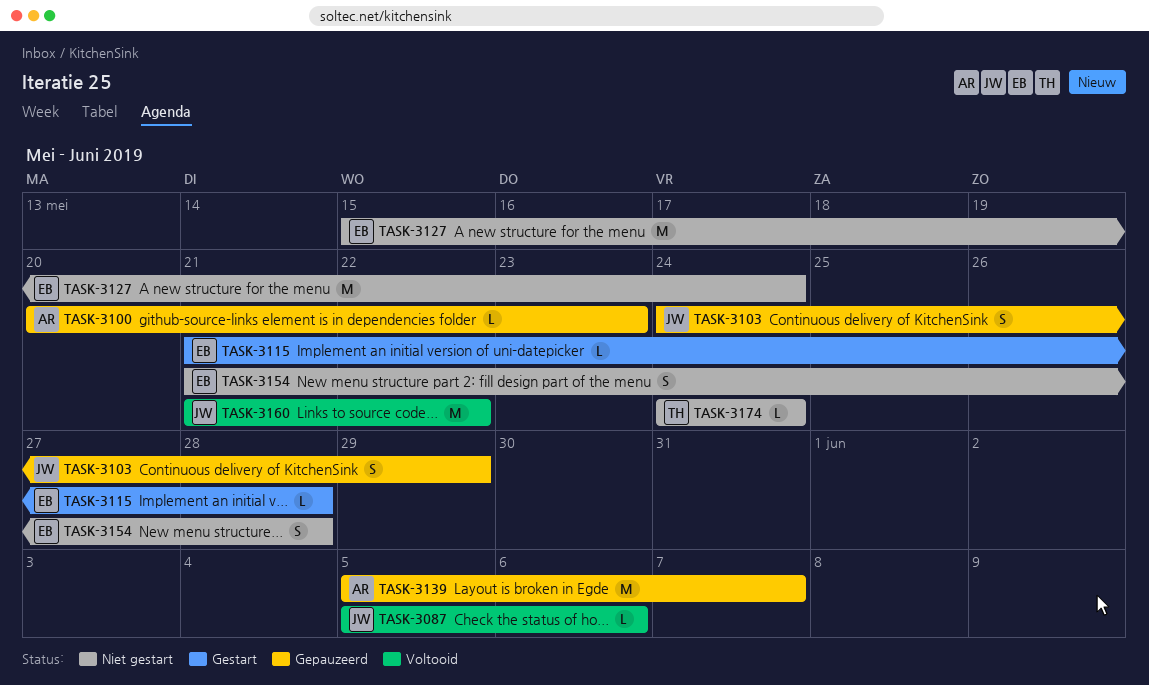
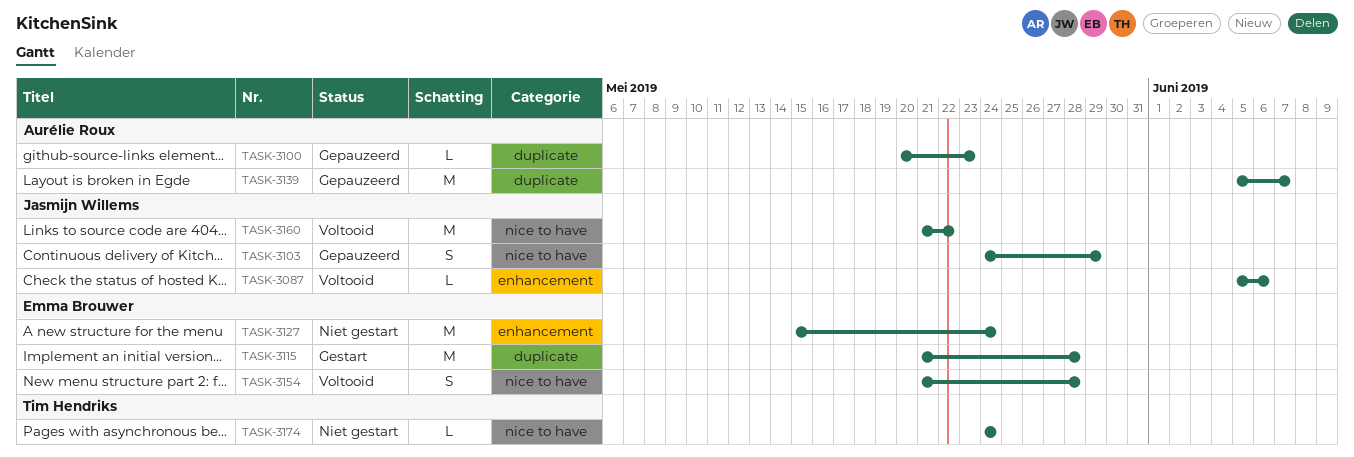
TASK-3115, estimate: L -> M
TASK-3154, status: Niet gestart -> Voltooid

